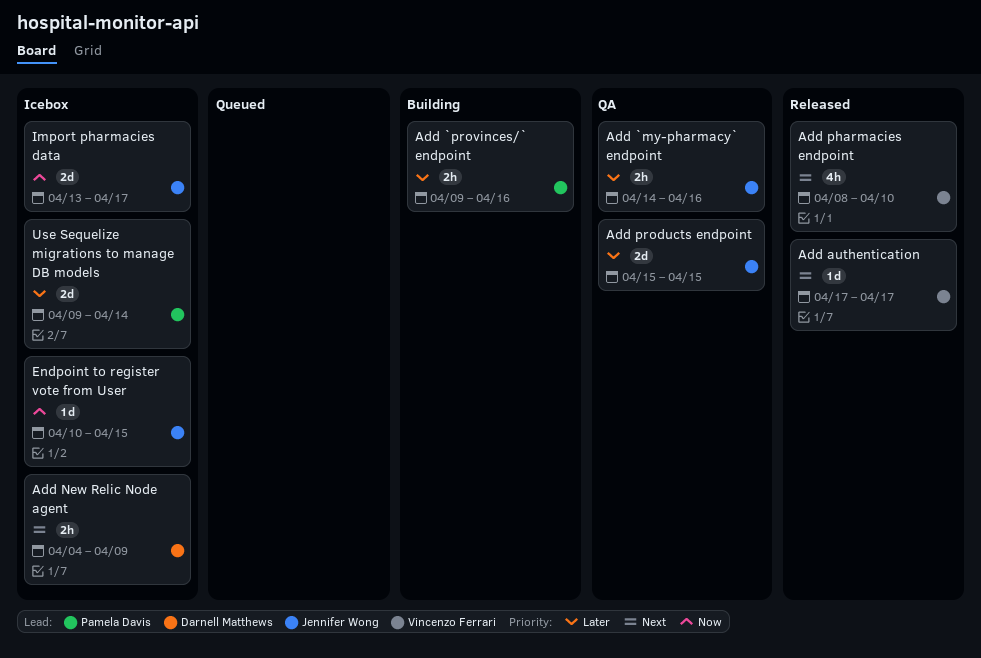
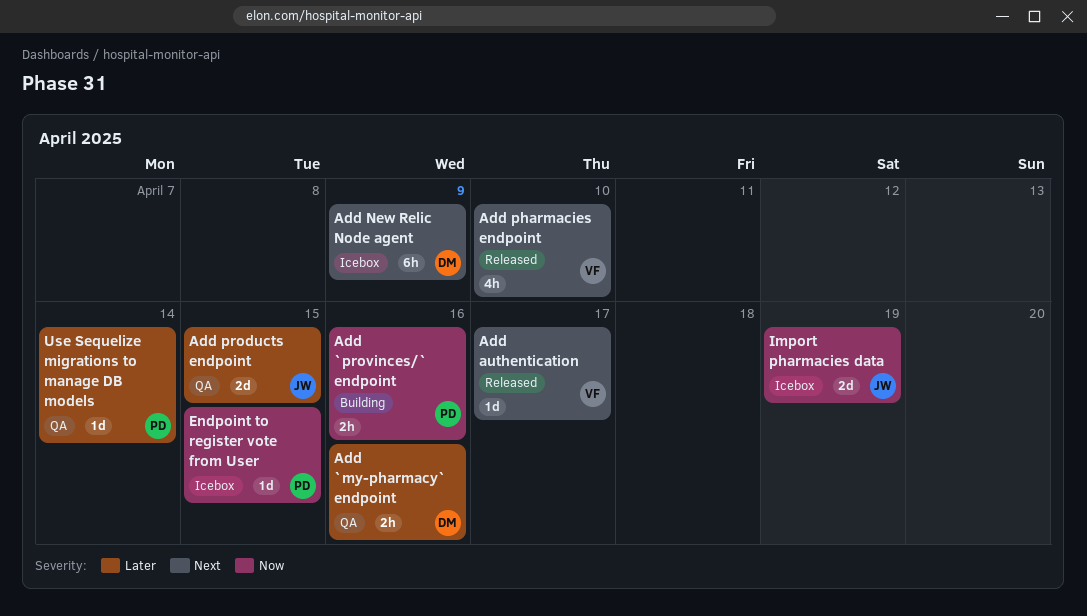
Add `my-pharmacy` endpoint, owner: Jennifer Wong -> Darnell Matthews
Add `provinces/` endpoint, priority: Later -> Now
Add New Relic Node agent, estimate: 2h -> 6h
Endpoint to register vote from User, owner: Jennifer Wong -> Pamela Davis
Import pharmacies data, due: Apr 17 -> Apr 19
Use Sequelize migrations to manage DB models, status: Icebox -> QA
Use Sequelize migrations to manage DB models, estimate: 2d -> 1d

